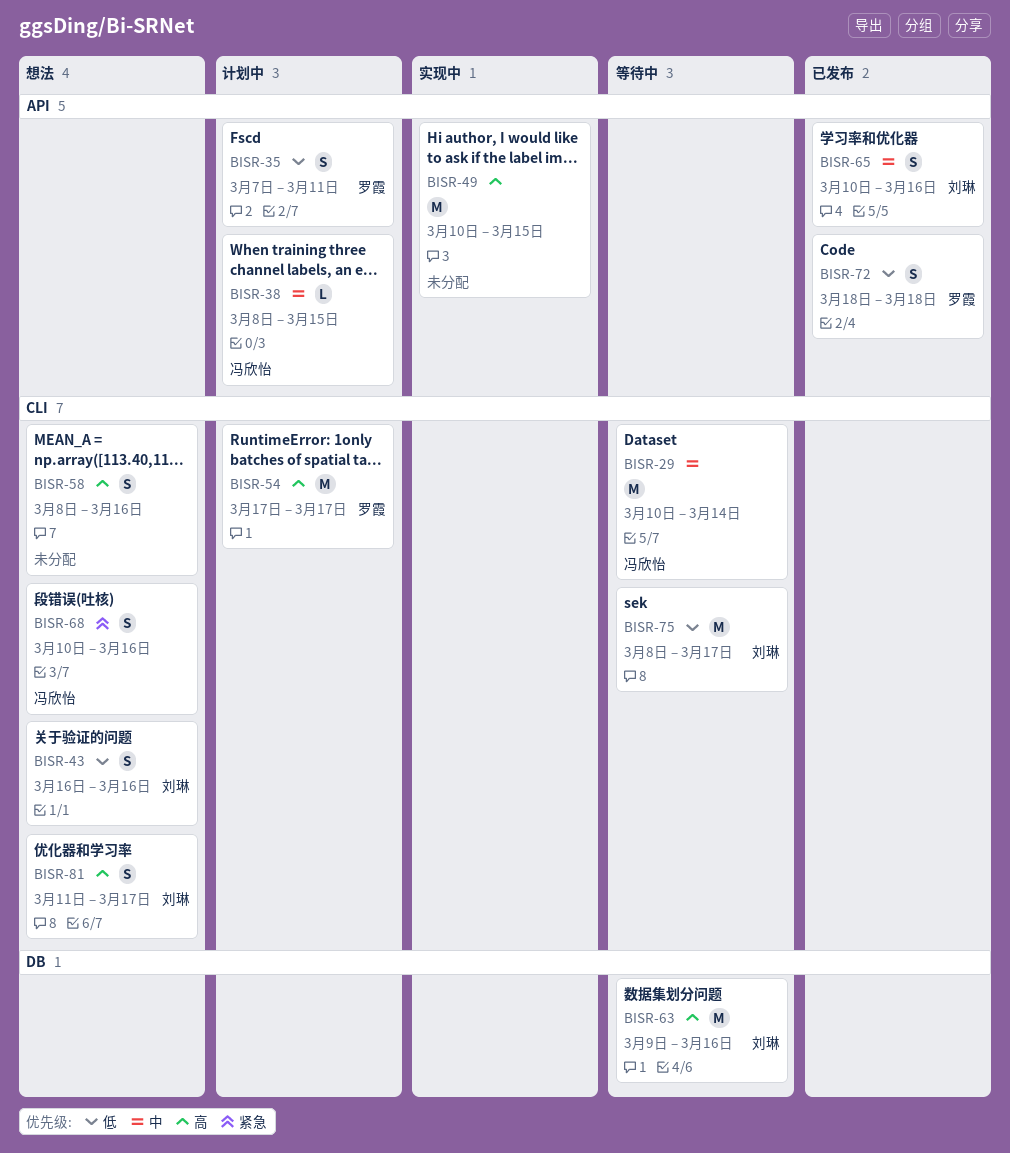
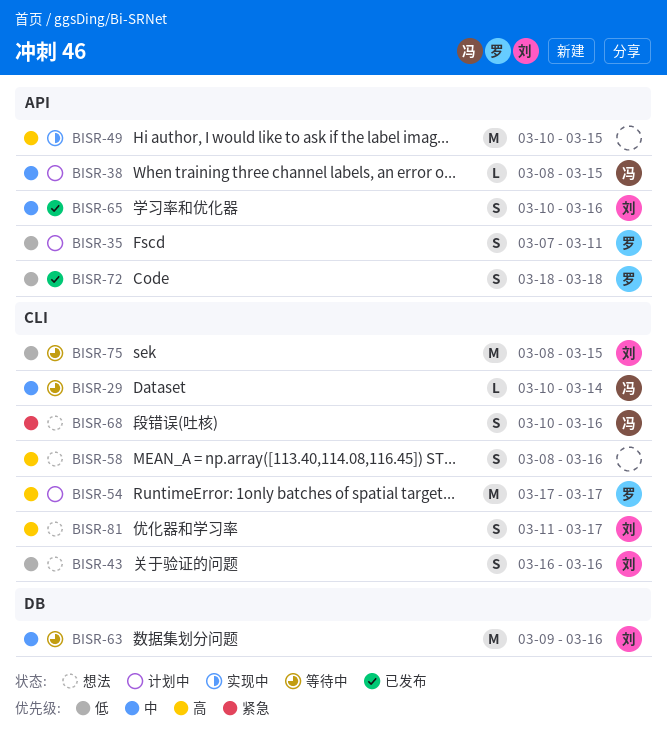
BISR-29, estimate: M -> L
BISR-63, priority: 高 -> 中
BISR-75, due: Mar 17 -> Mar 15

